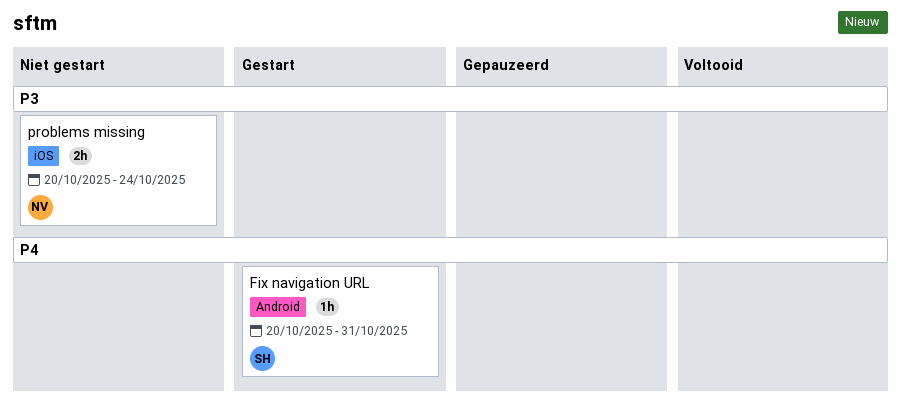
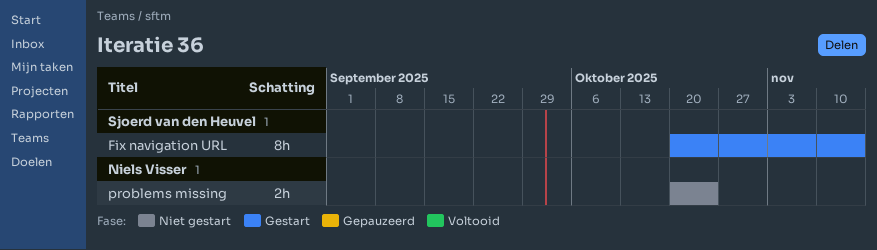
Fix navigation URL, estimate: 1h -> 8h
Fix navigation URL, due: Oct 31 -> Nov 14

